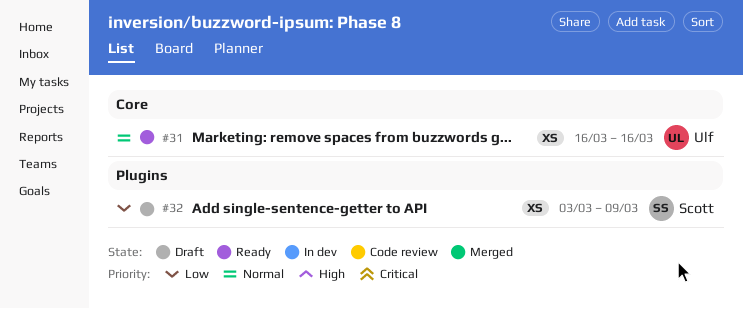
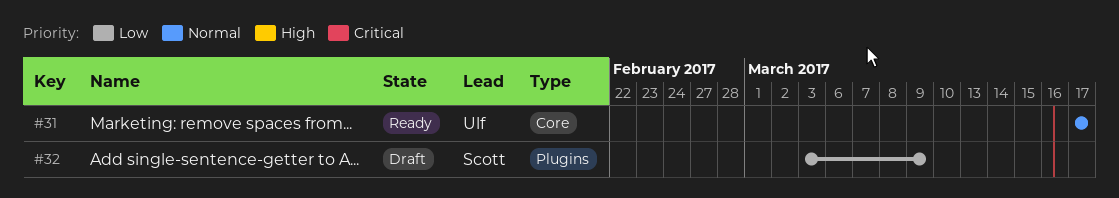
#31, start: Mar 16 -> Mar 17
#31, due: Mar 16 -> Mar 17

